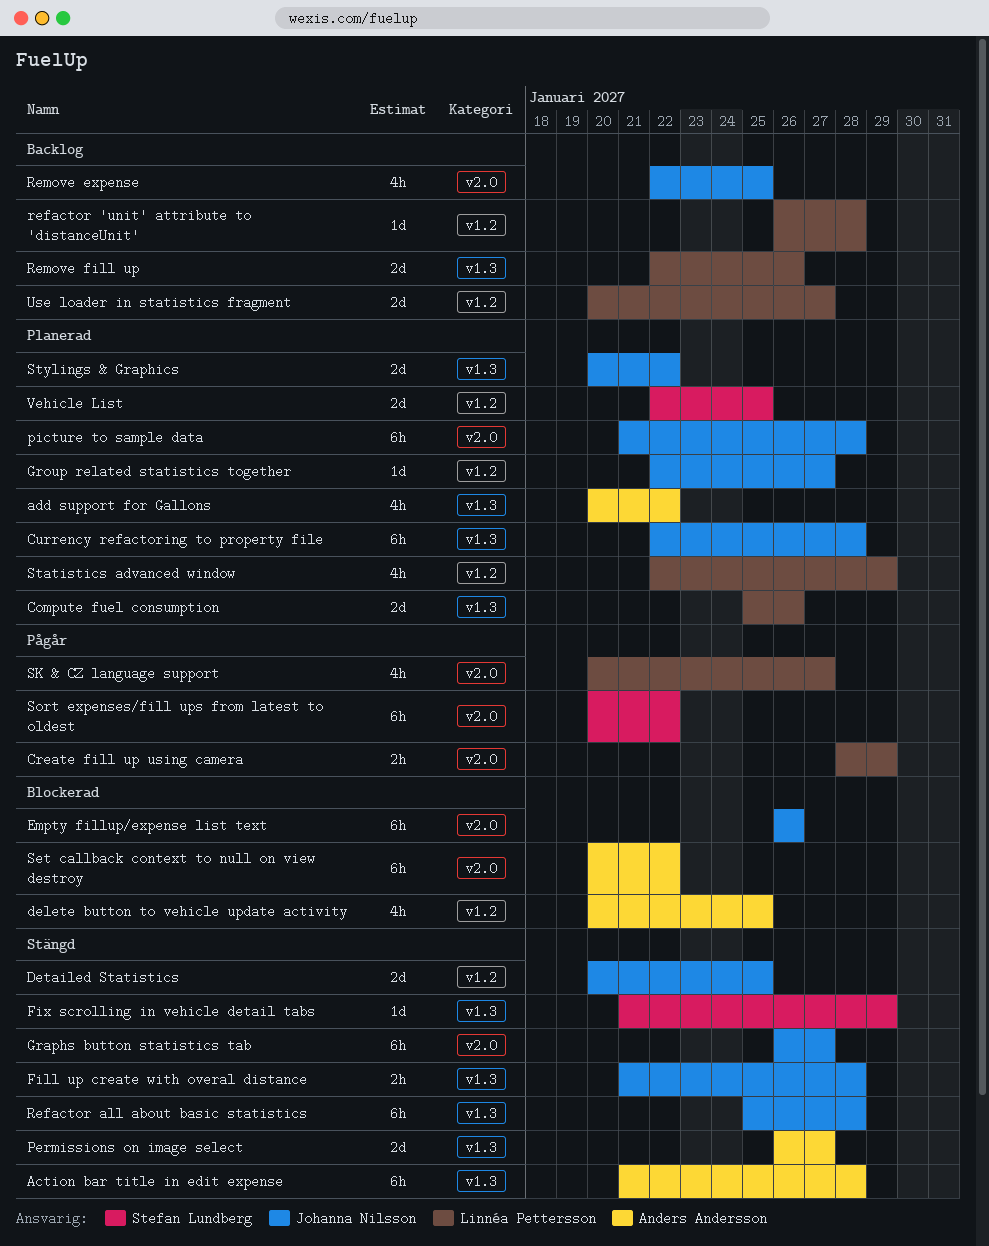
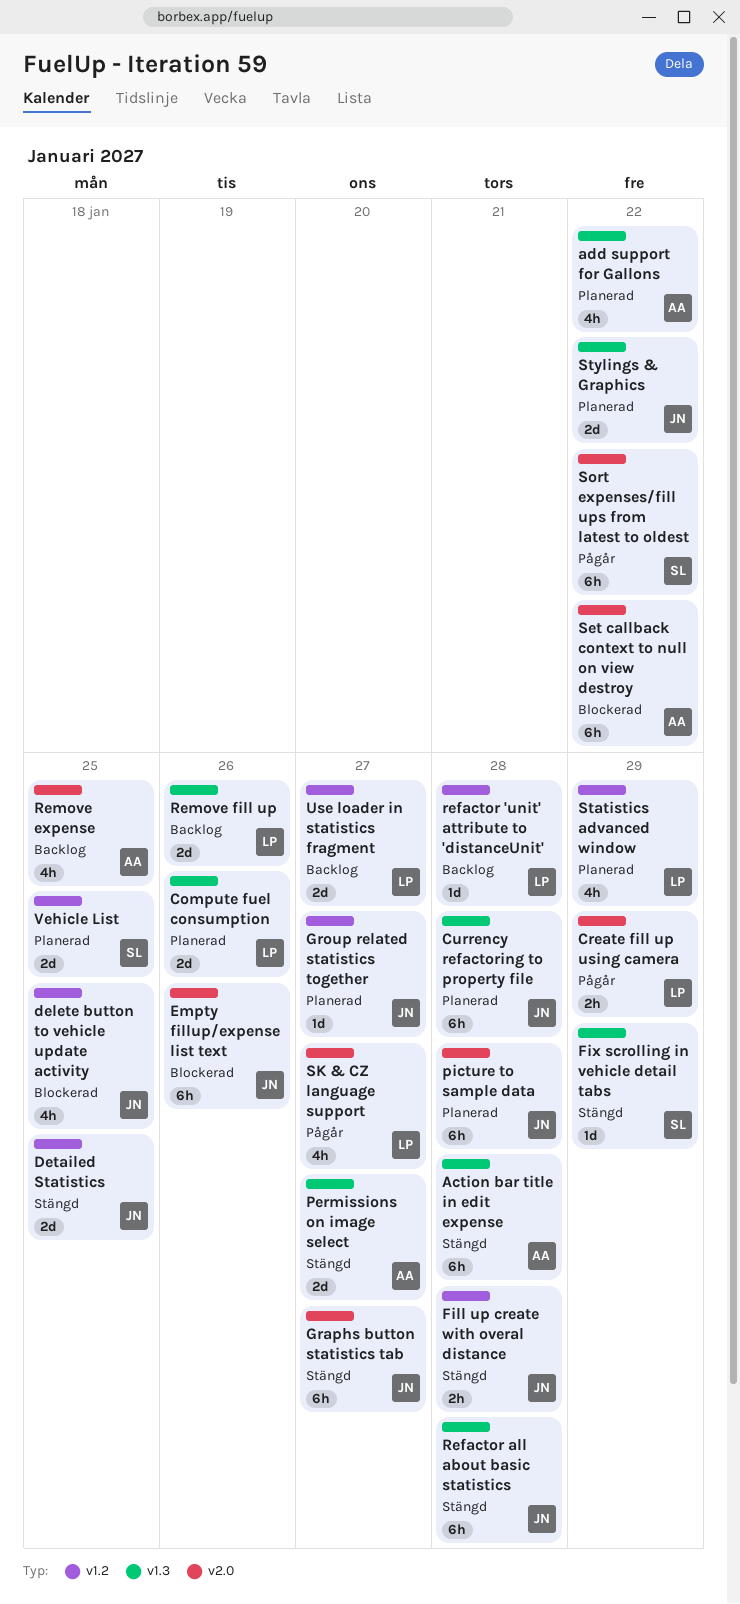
delete button to vehicle update activity, owner: Anders Andersson -> Johanna Nilsson
Fill up create with overal distance, label: v1.3 -> v1.2
Remove expense, owner: Johanna Nilsson -> Anders Andersson

